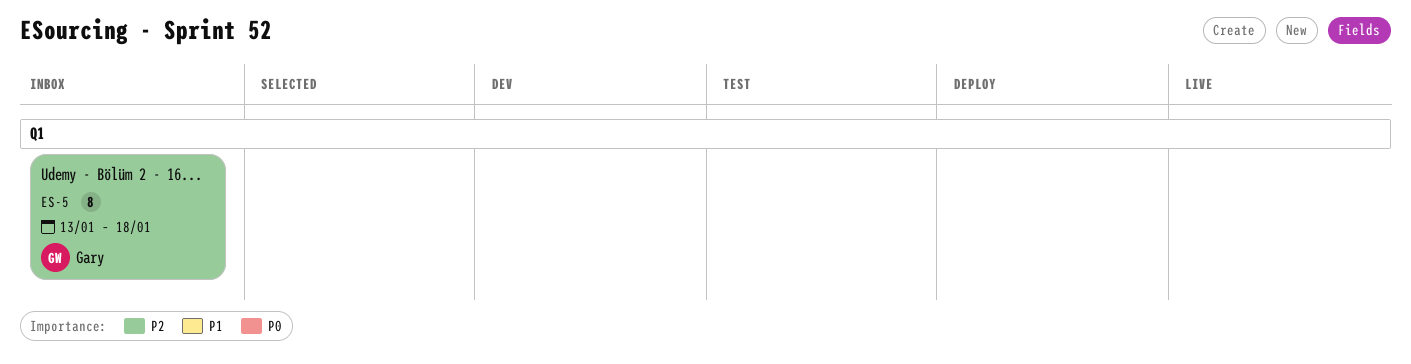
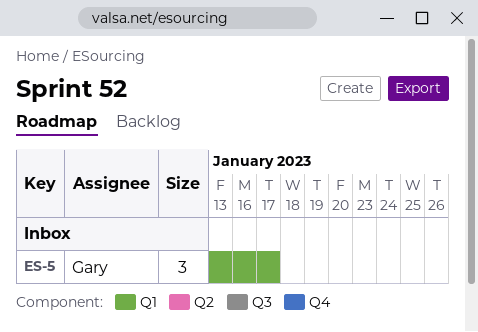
ES-5, estimate: 8 -> 3
ES-5, due: Jan 18 -> Jan 17

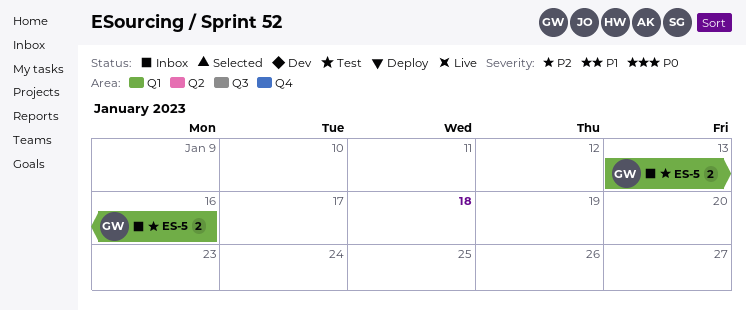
ES-5, estimate: 3 -> 2
ES-5, due: Jan 17 -> Jan 16

